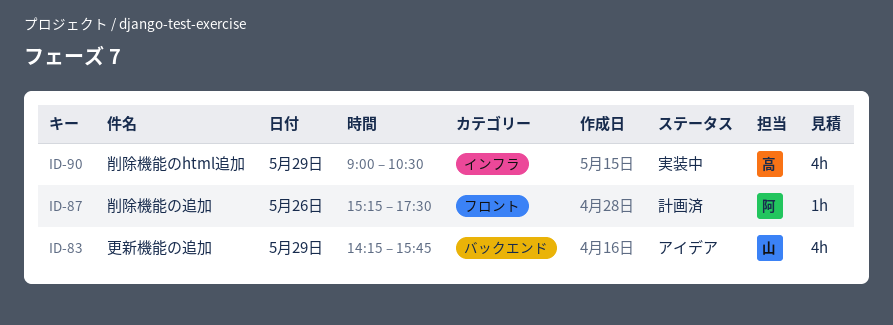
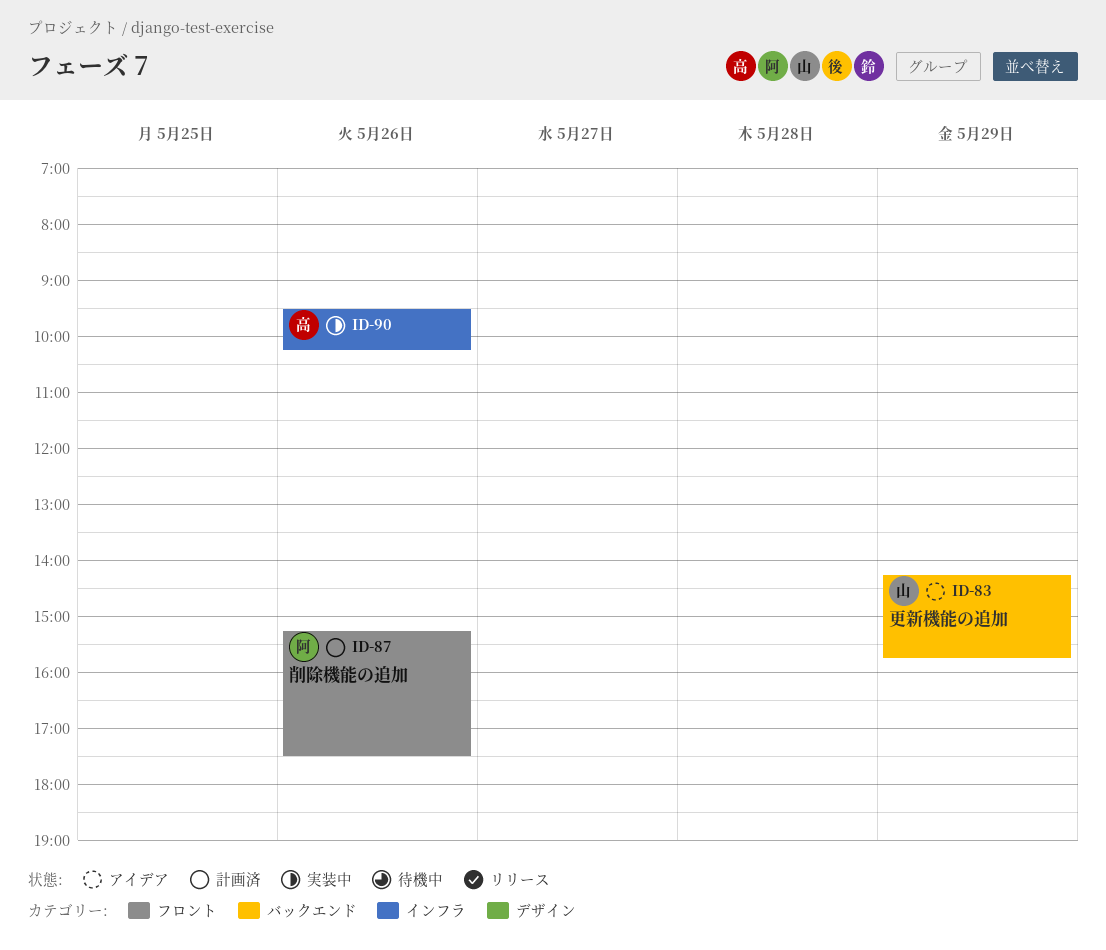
ID-90, day: May 29 -> May 26
ID-90, begins: 09:00 -> 09:30
ID-90, ends: 10:30 -> 10:15

